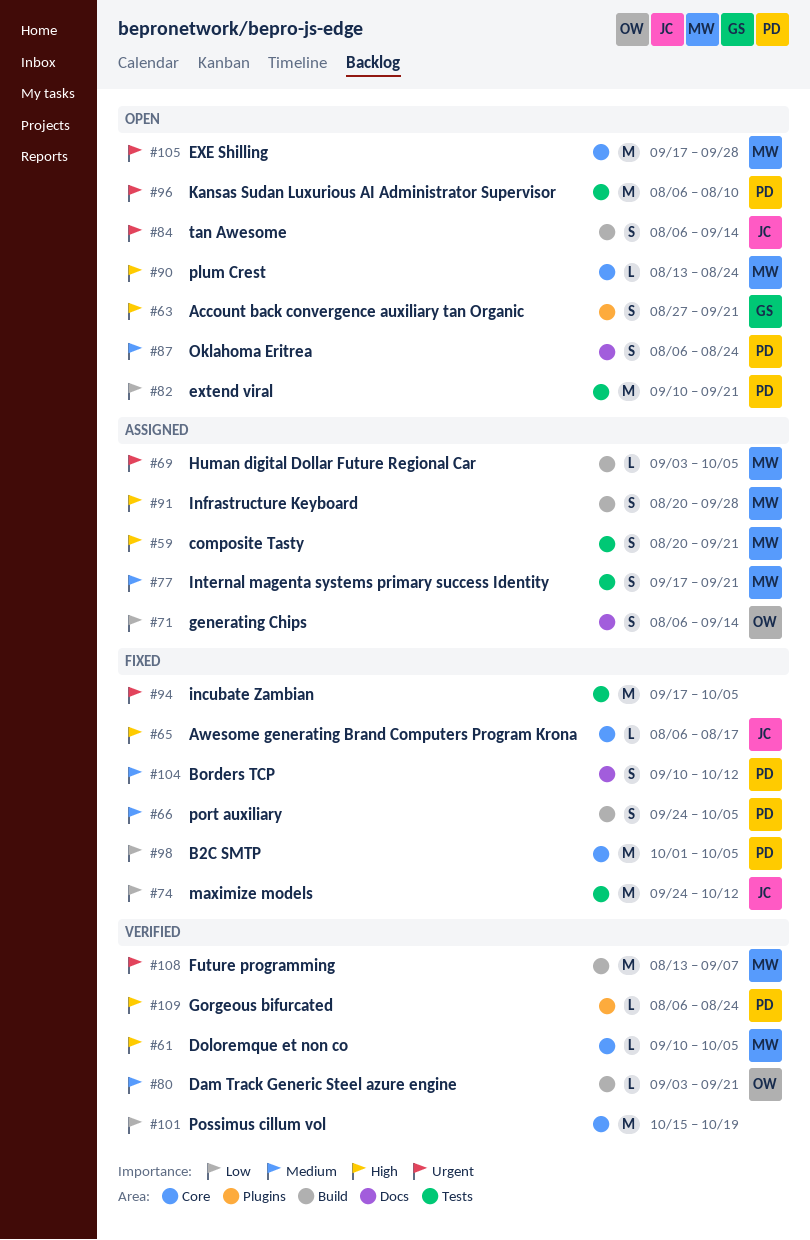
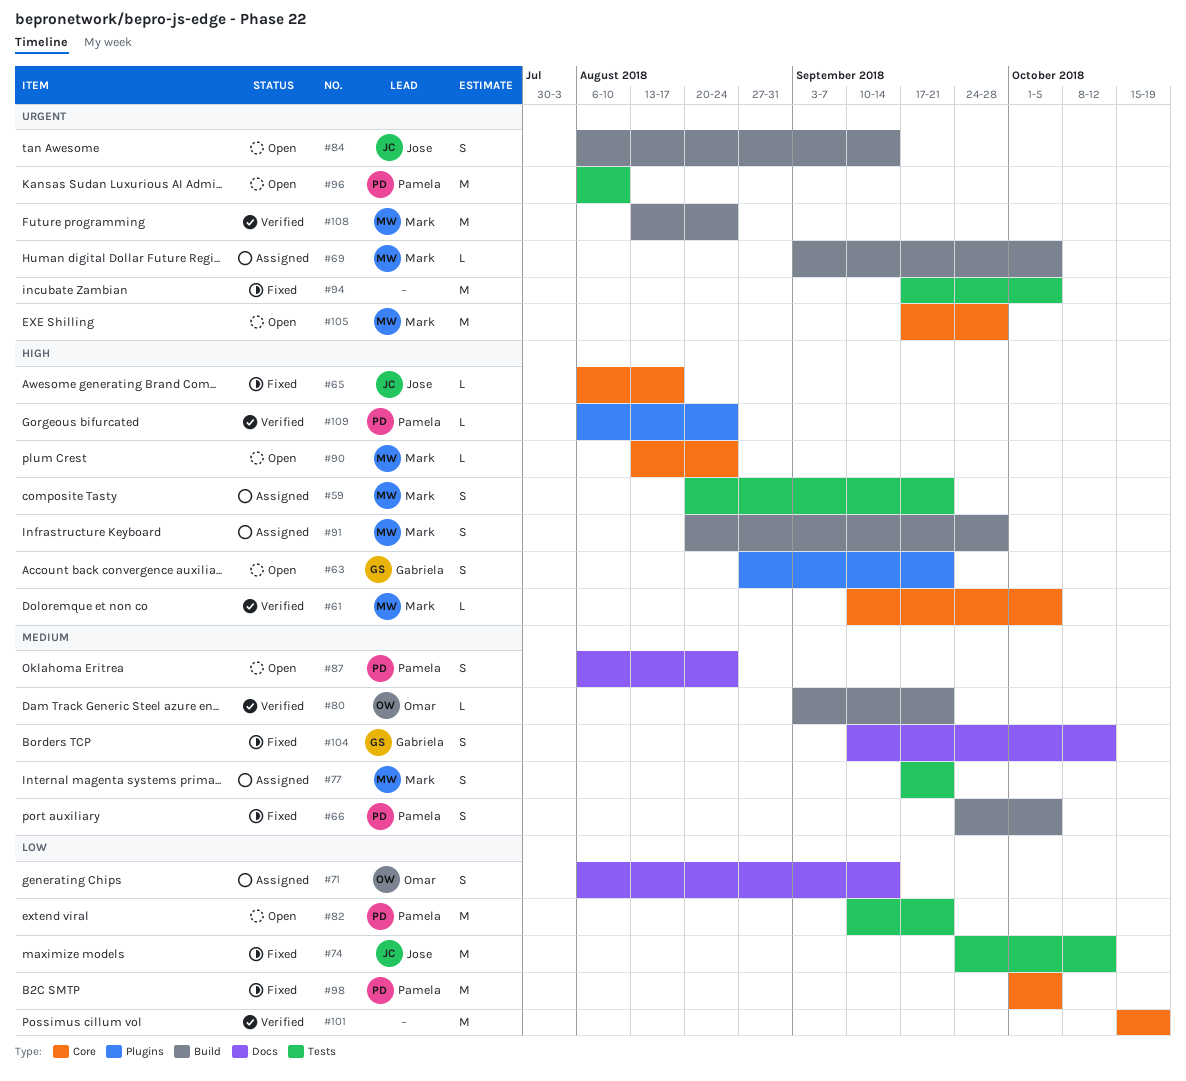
#104, owner: Pamela -> Gabriela
#108, due: Sep 7 -> Aug 24

